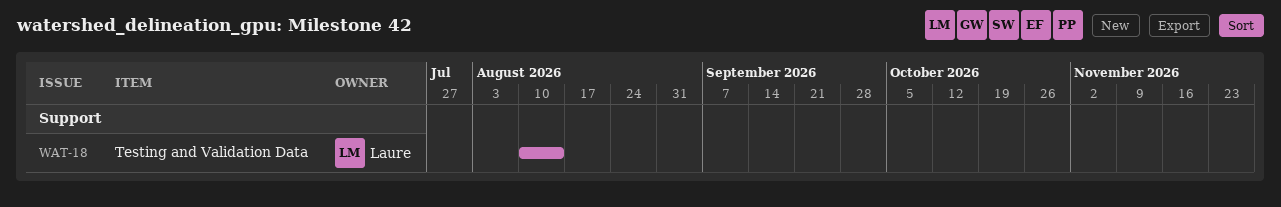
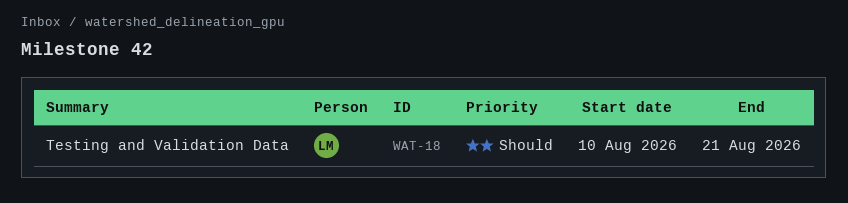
WAT-18, due: Aug 14 -> Aug 21

